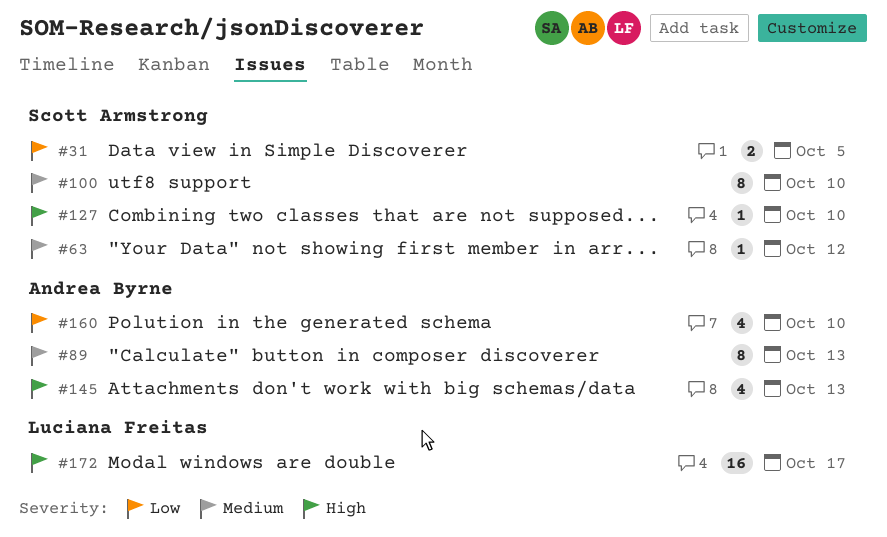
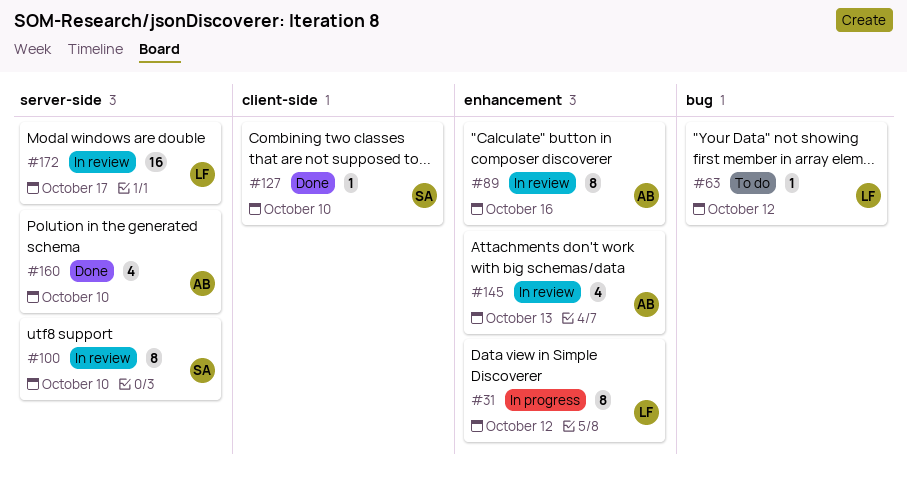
#31, owner: Scott Armstrong -> Luciana Freitas
#31, estimate: 2 -> 8
#31, due: Oct 5 -> Oct 12
#63, owner: Scott Armstrong -> Luciana Freitas
#89, due: Oct 13 -> Oct 16

